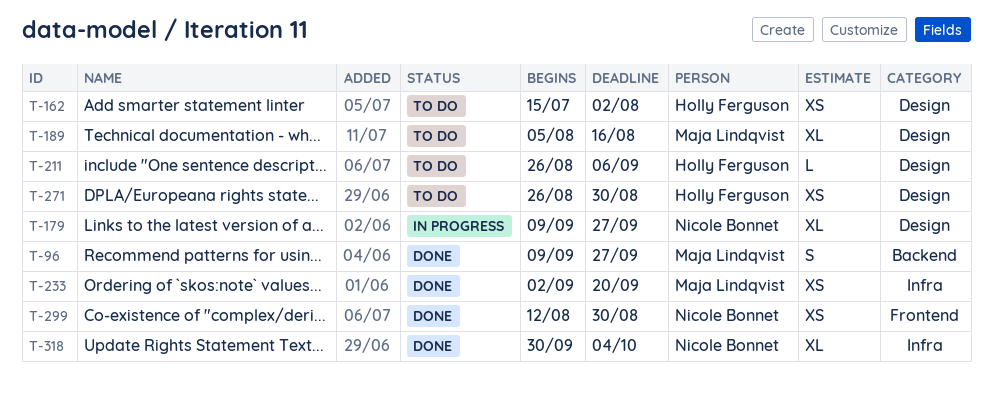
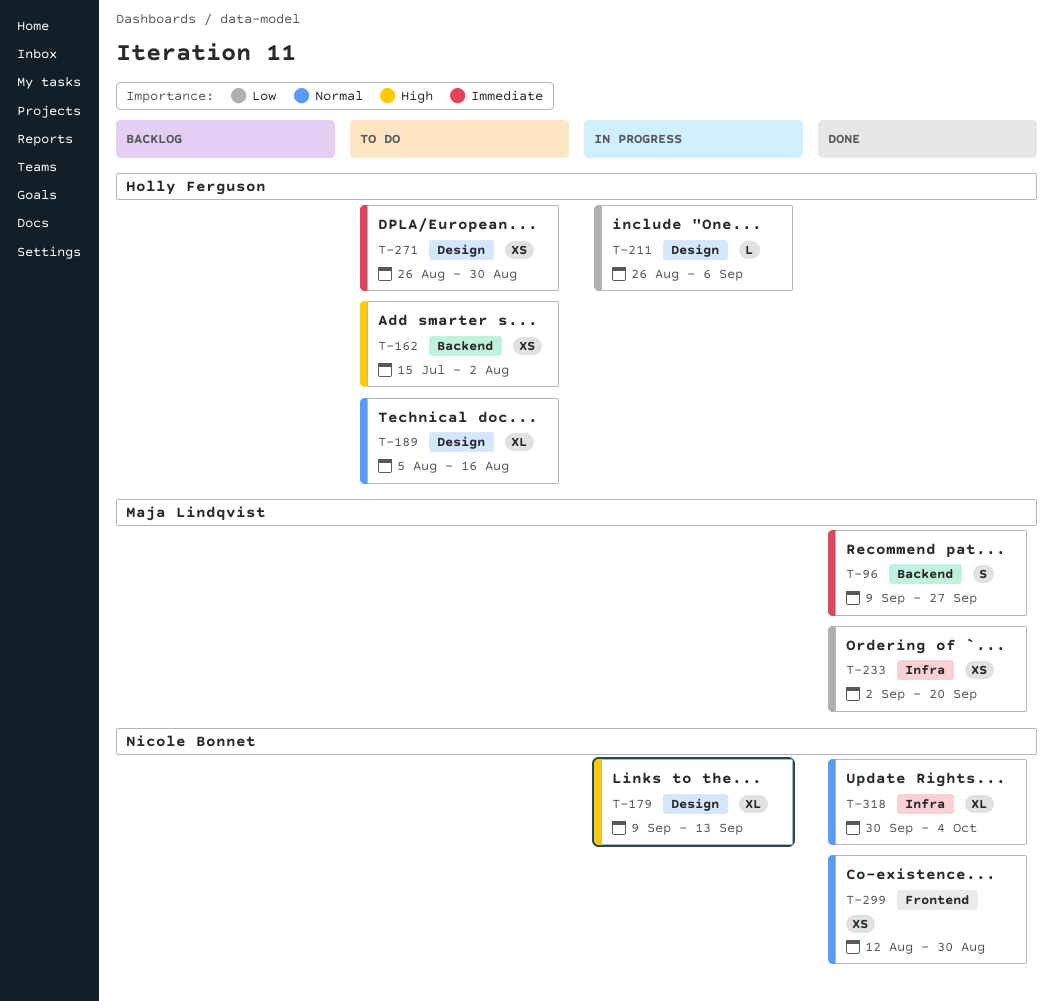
T-162, label: Design -> Backend
T-179, due: Sep 27 -> Sep 13
T-189, owner: Maja Lindqvist -> Holly Ferguson
T-211, status: To do -> In progress

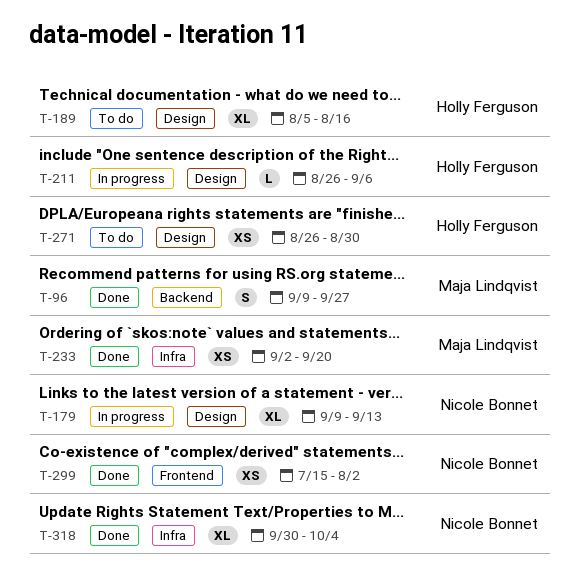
T-162: present -> none
T-299, start: Aug 12 -> Jul 15
T-299, due: Aug 30 -> Aug 2

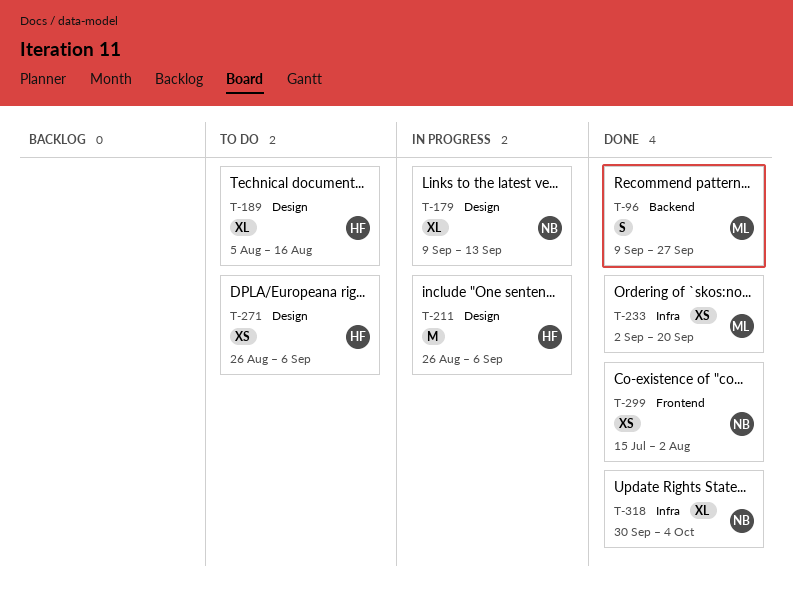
T-211, estimate: L -> M
T-271, due: Aug 30 -> Sep 6

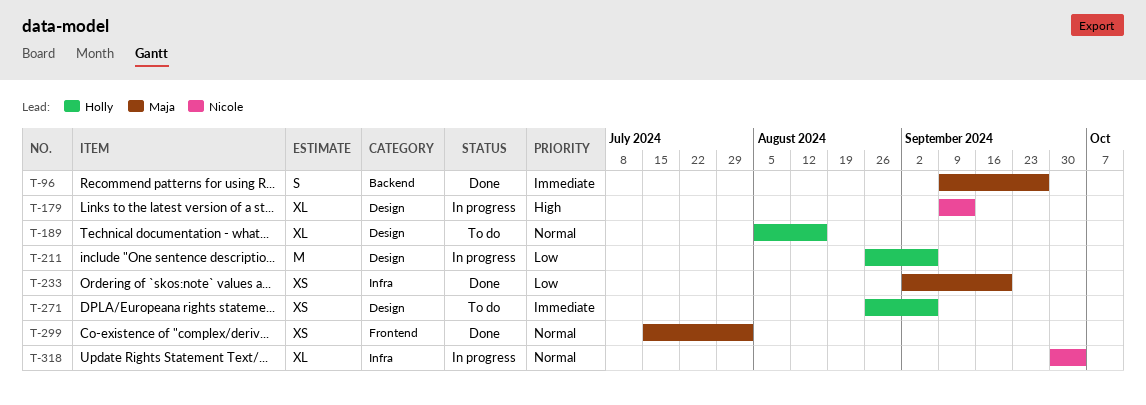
T-299, owner: Nicole -> Maja
T-318, status: Done -> In progress

